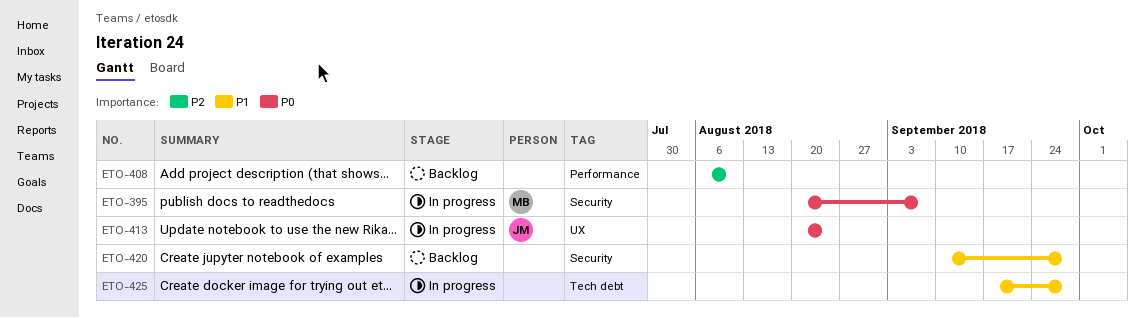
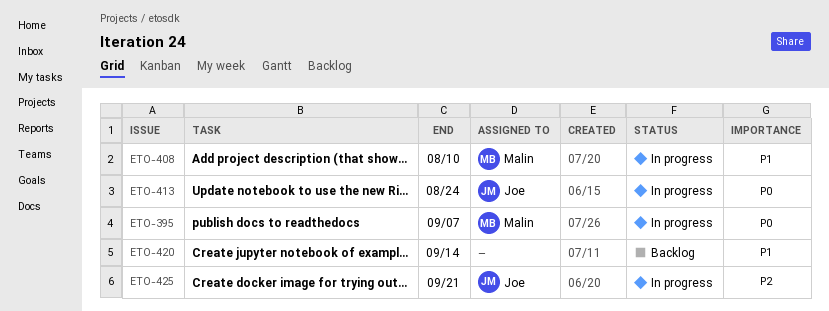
ETO-408, status: Backlog -> In progress
ETO-408, owner: none -> Malin
ETO-408, priority: P2 -> P1
ETO-420, due: Sep 28 -> Sep 14
ETO-425, owner: none -> Joe
ETO-425, priority: P1 -> P2
ETO-425, due: Sep 28 -> Sep 21

